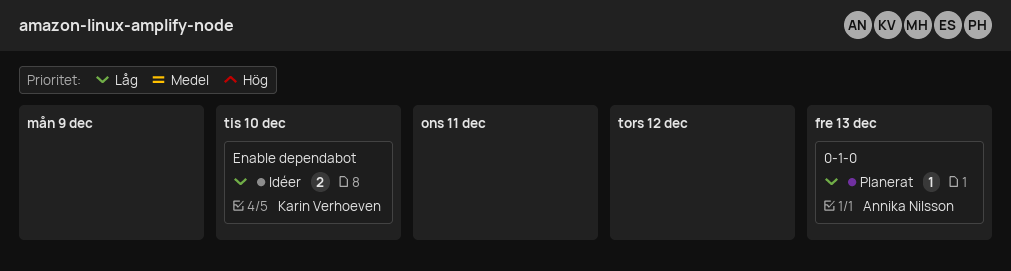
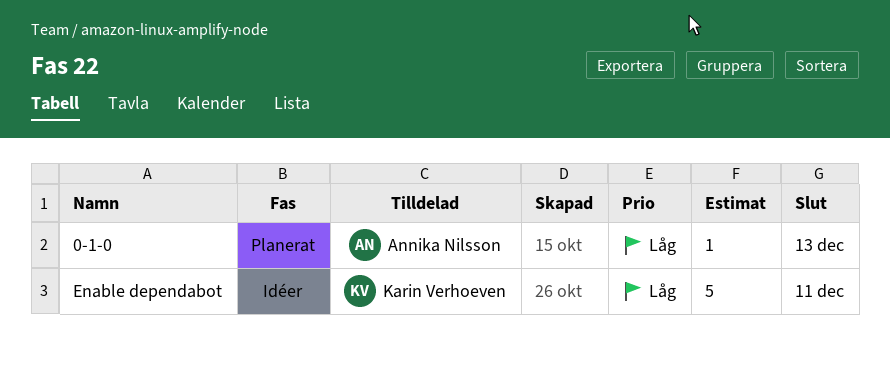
Enable dependabot, estimate: 2 -> 5
Enable dependabot, due: Dec 10 -> Dec 11

